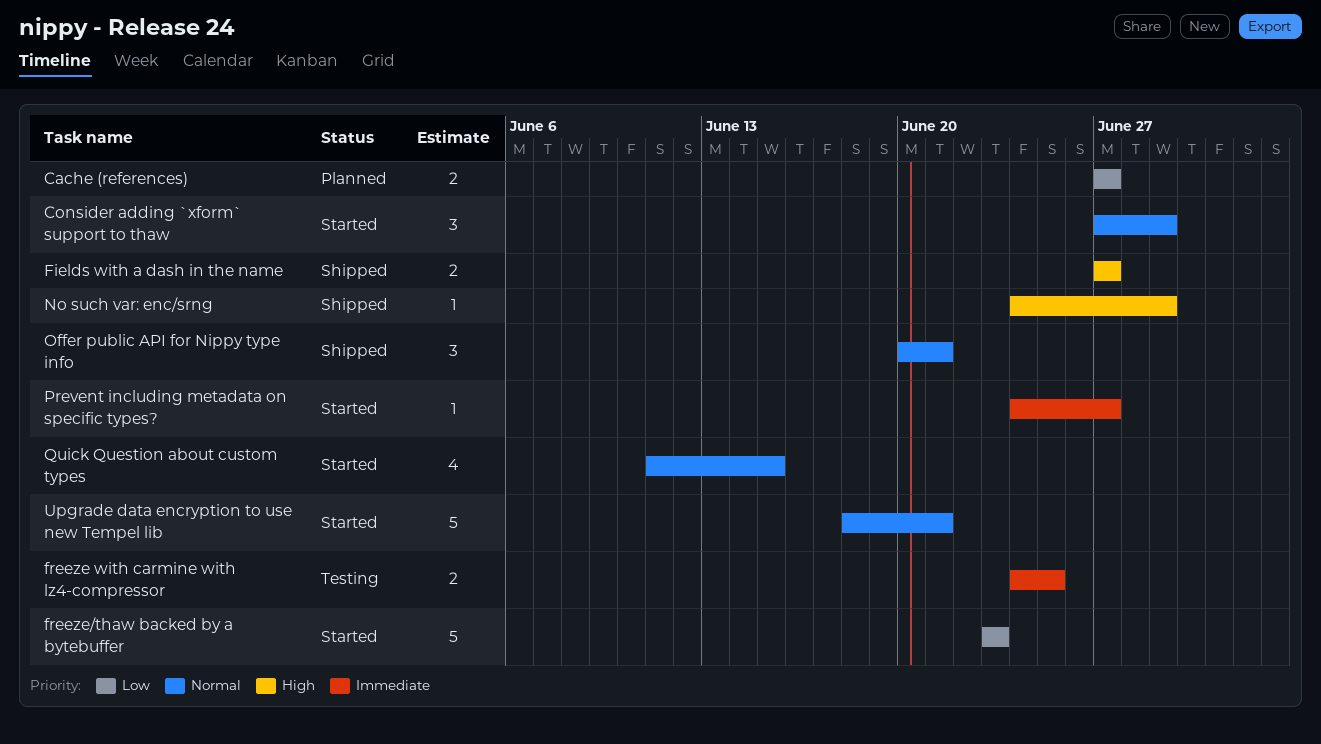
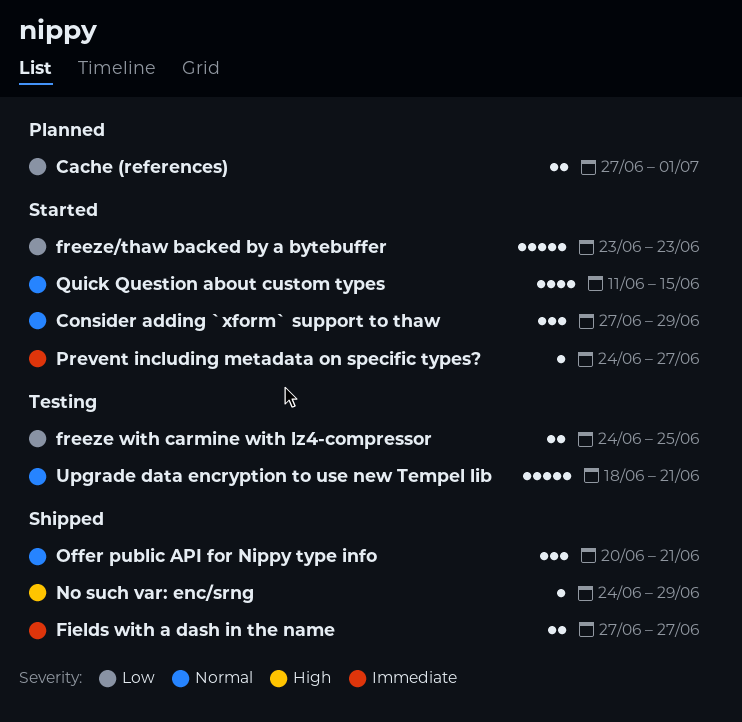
Cache (references), due: Jun 27 -> Jul 1
Fields with a dash in the name, priority: High -> Immediate
freeze with carmine with lz4-compressor, priority: Immediate -> Low
Upgrade data encryption to use new Tempel lib, status: Started -> Testing

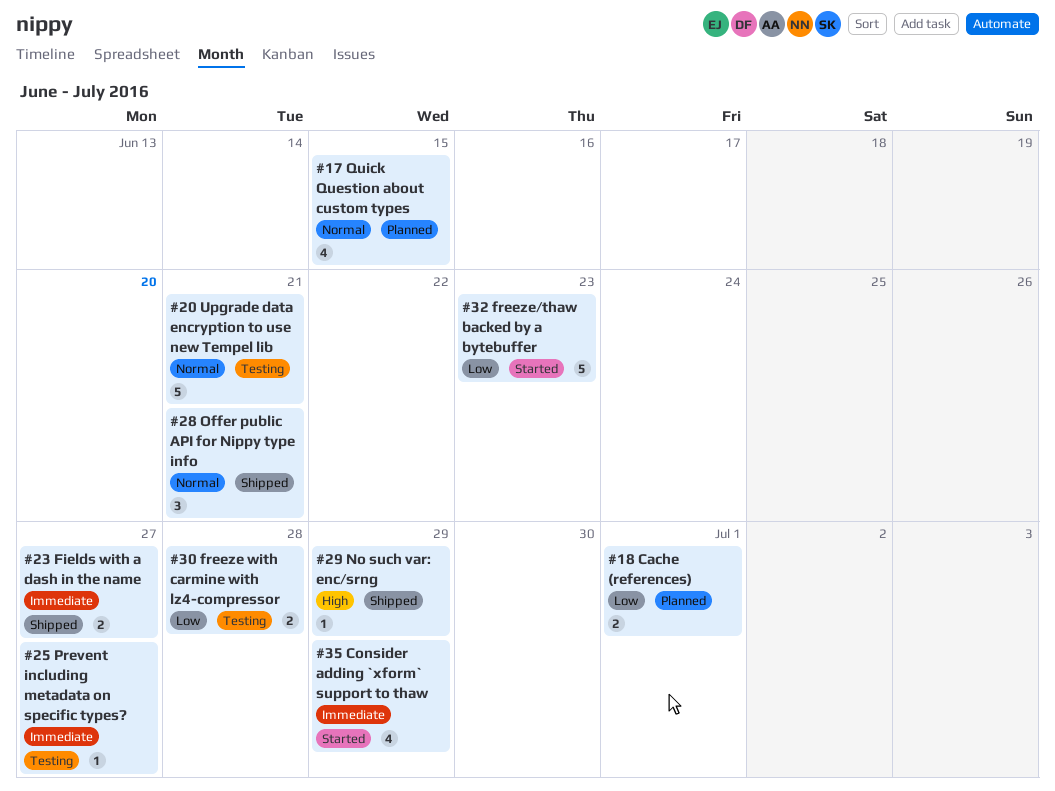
Consider adding `xform` support to thaw, priority: Normal -> Immediate
Consider adding `xform` support to thaw, estimate: 3 -> 4
freeze with carmine with lz4-compressor, due: Jun 25 -> Jun 28
Prevent including metadata on specific types?, status: Started -> Testing
Quick Question about custom types, status: Started -> Planned

